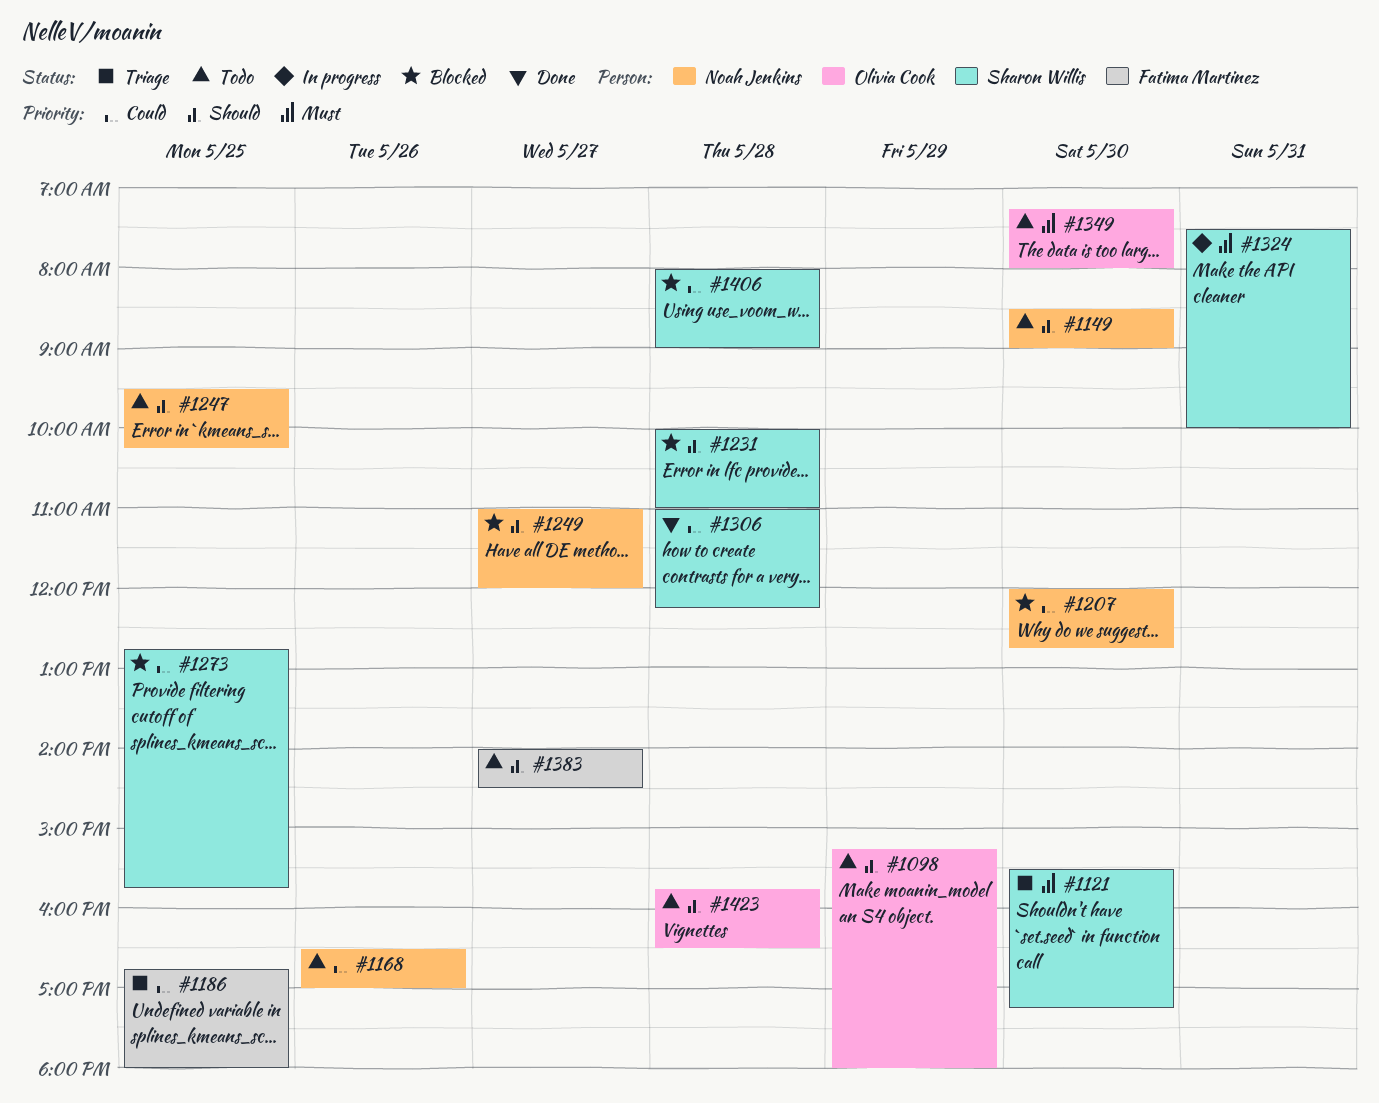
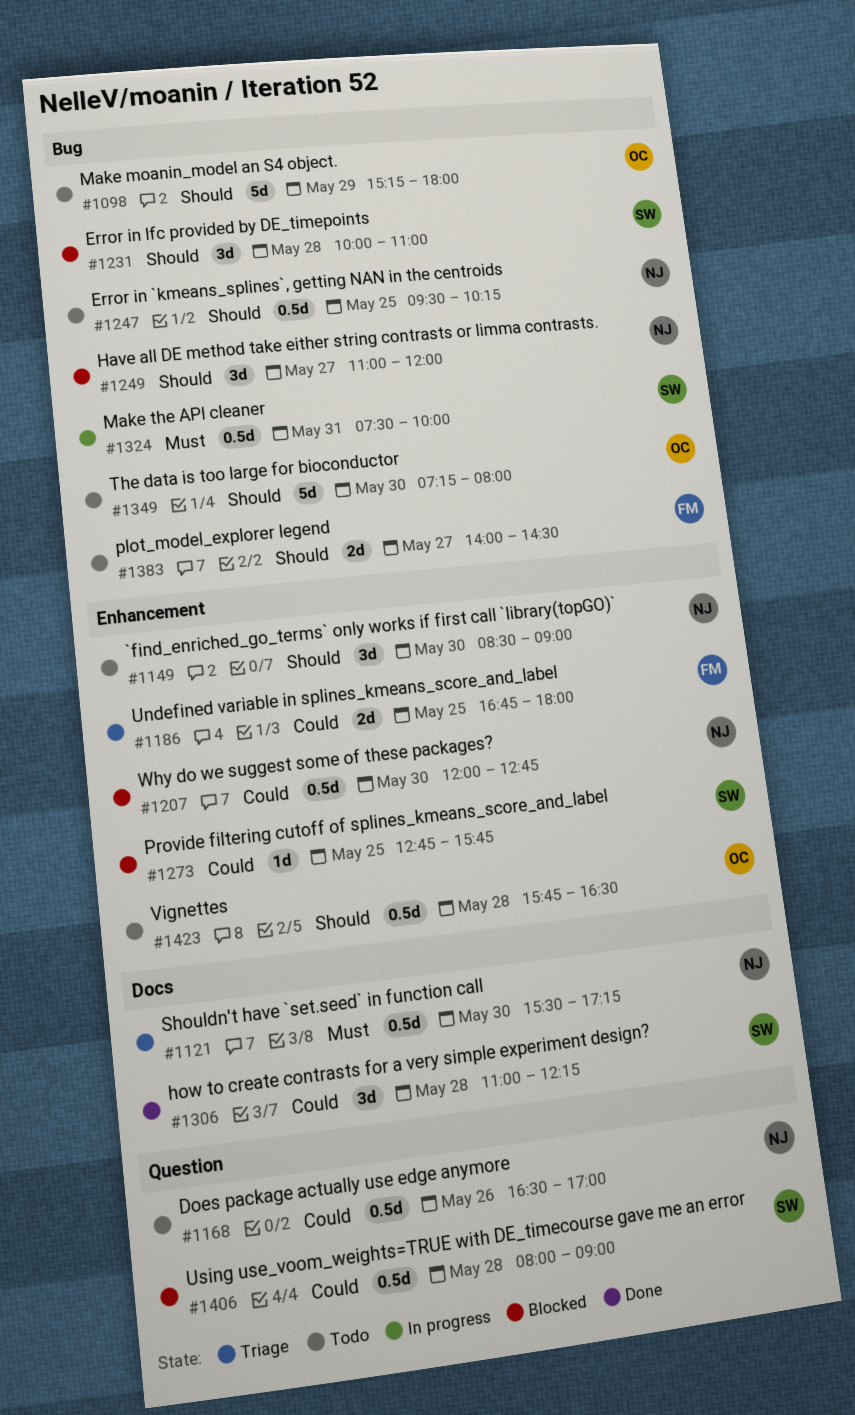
#1121, owner: Sharon Willis -> Noah Jenkins
#1349, priority: Must -> Should

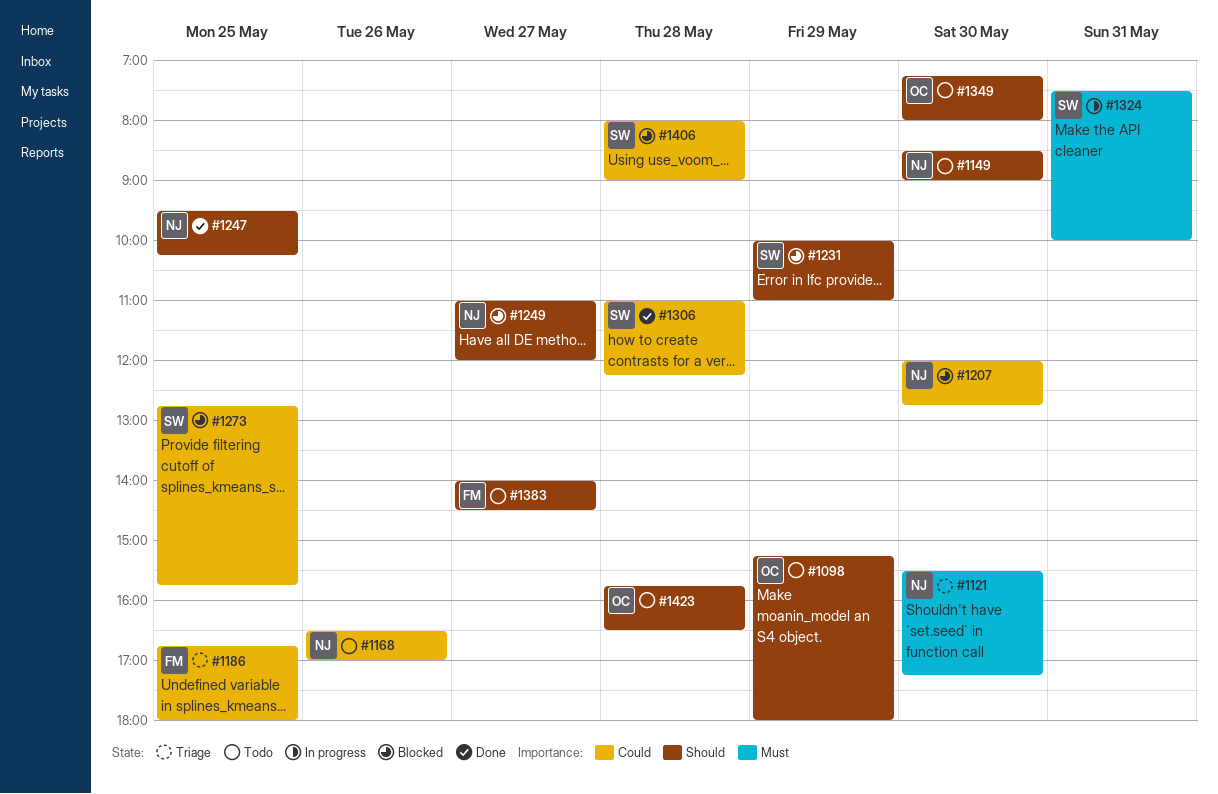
#1231, day: May 28 -> May 29
#1247, status: Todo -> Done

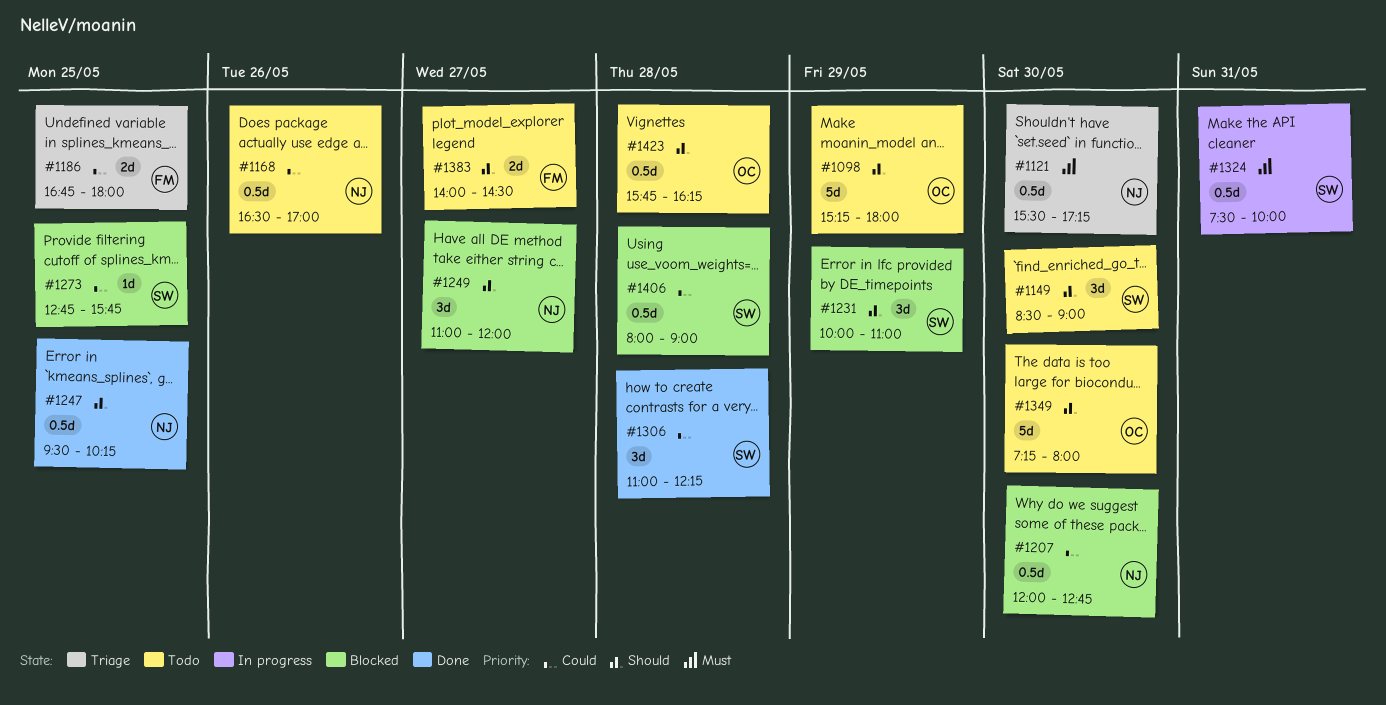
#1149, owner: NJ -> SW
#1423, ends: 16:30 -> 16:15

